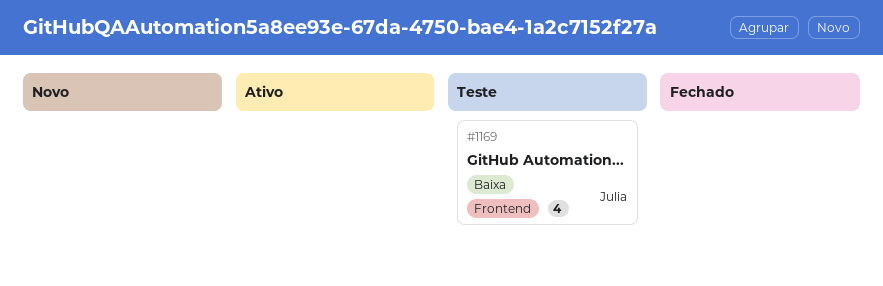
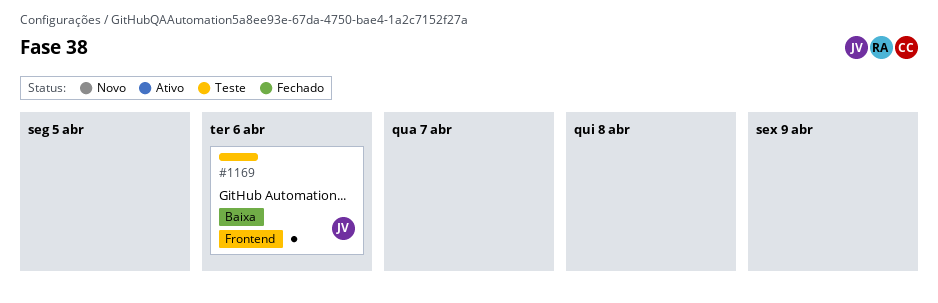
#1169, estimate: 4 -> 1

